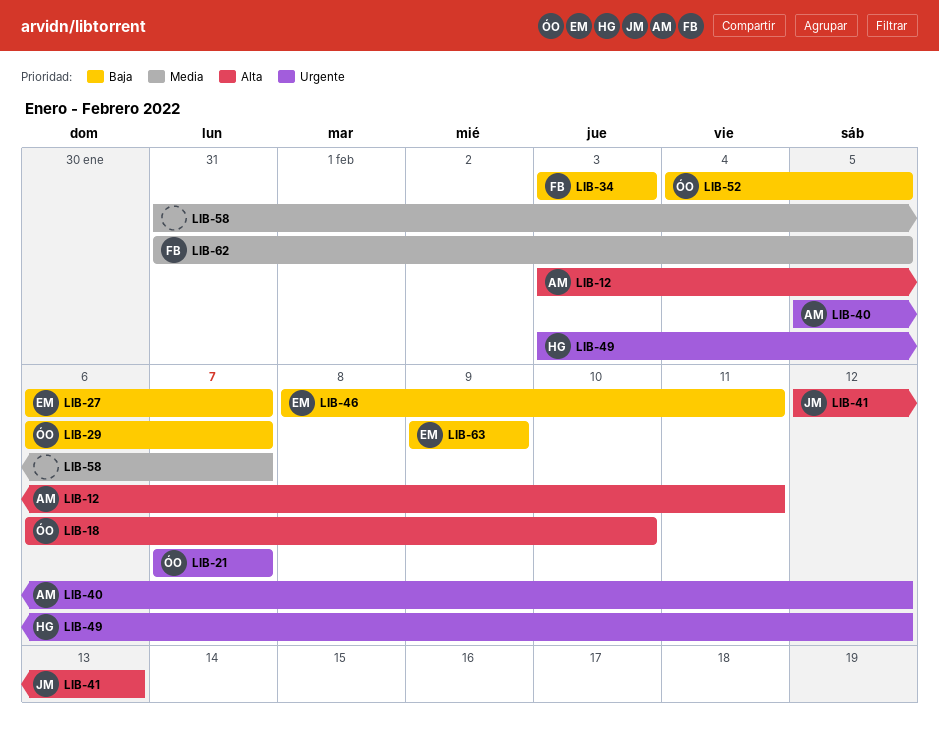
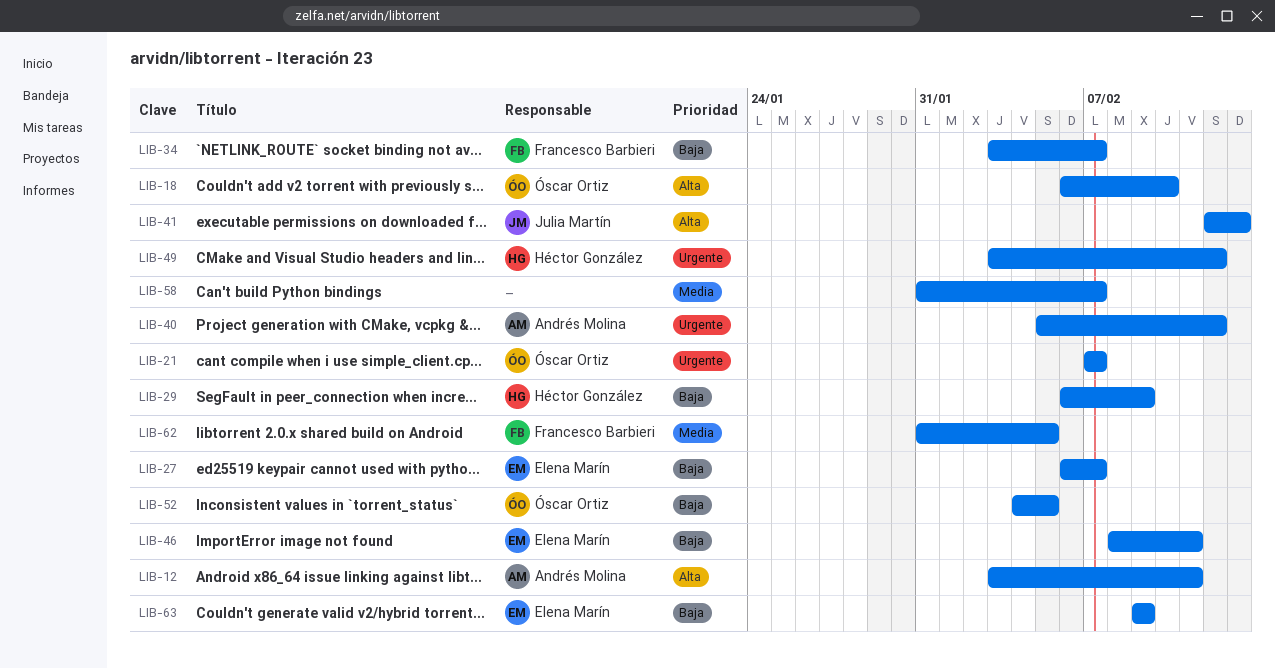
LIB-29, owner: Óscar Ortiz -> Héctor González
LIB-29, due: Feb 7 -> Feb 9
LIB-34, due: Feb 3 -> Feb 7

